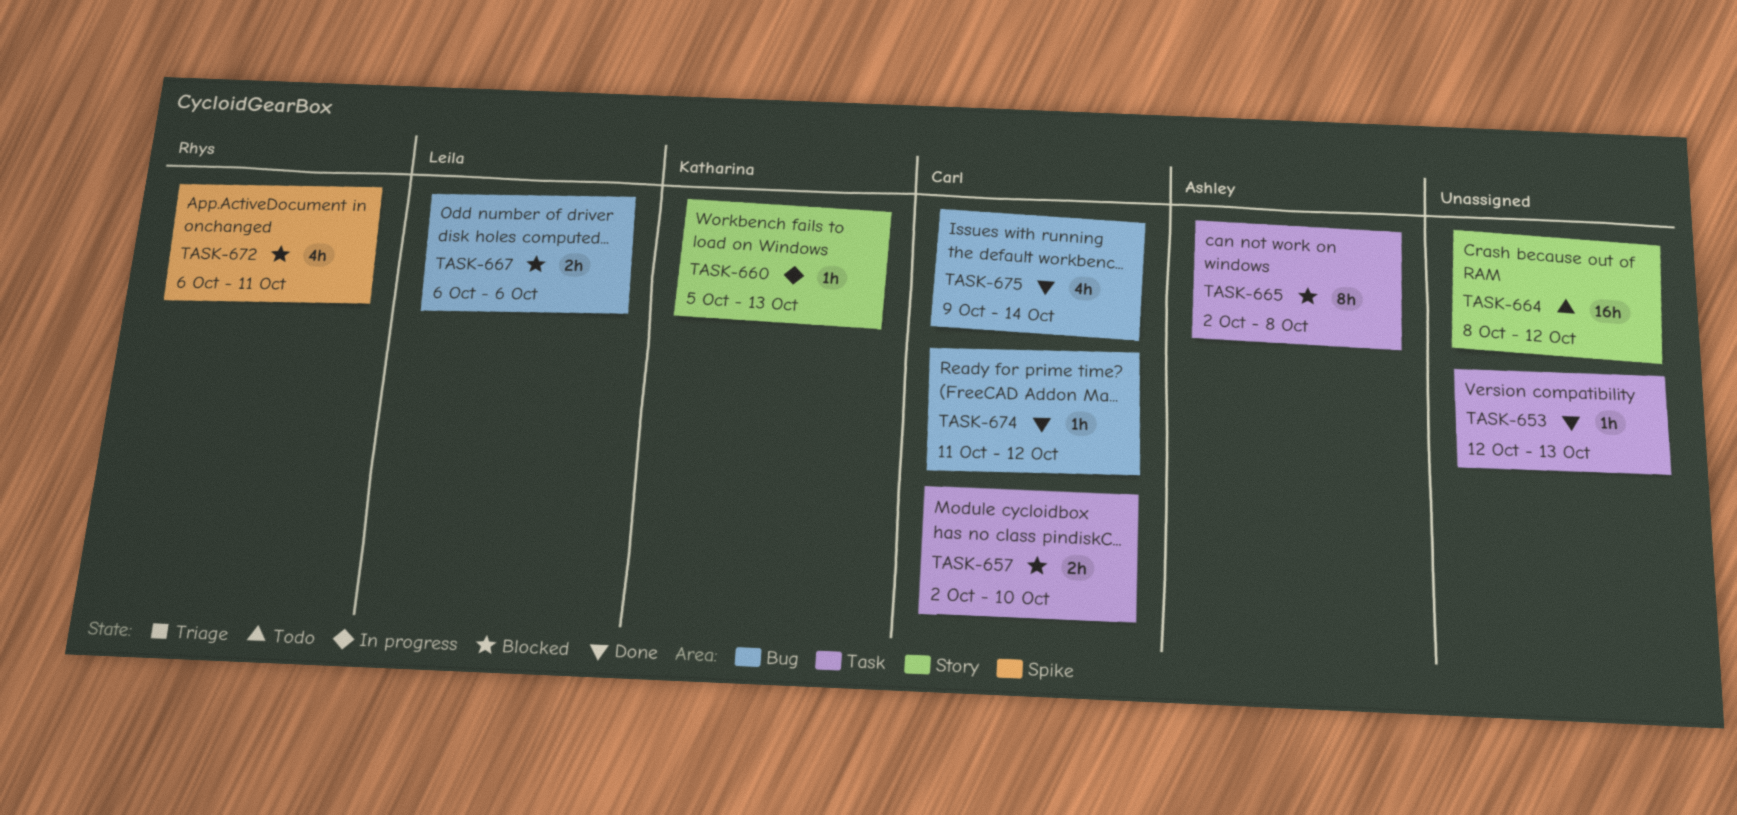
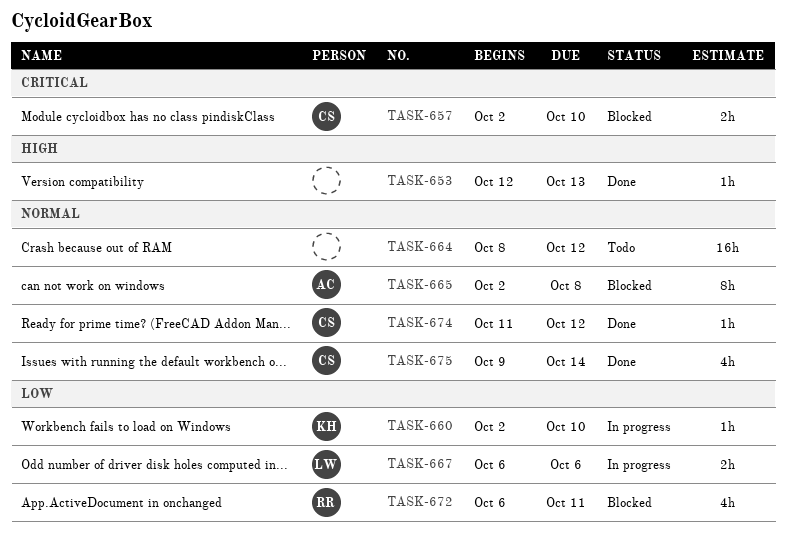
TASK-660, start: Oct 5 -> Oct 2
TASK-660, due: Oct 13 -> Oct 10
TASK-667, status: Blocked -> In progress

